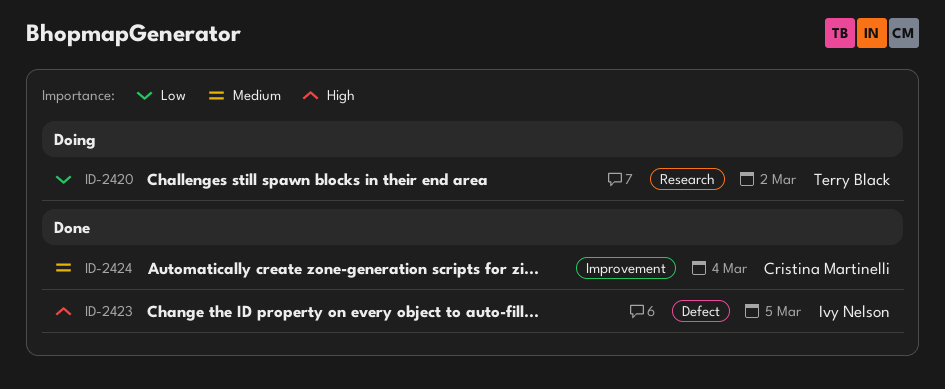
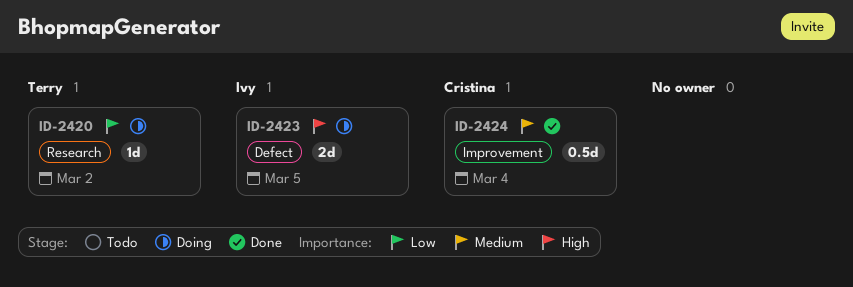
ID-2423, status: Done -> Doing

